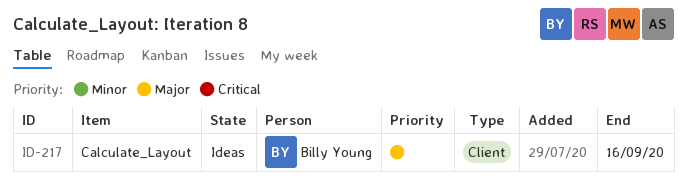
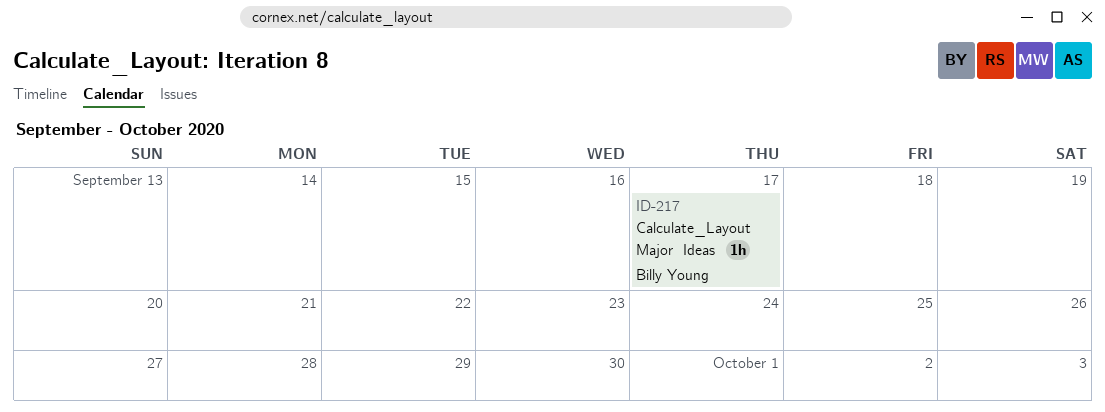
ID-217, due: Sep 16 -> Sep 17

